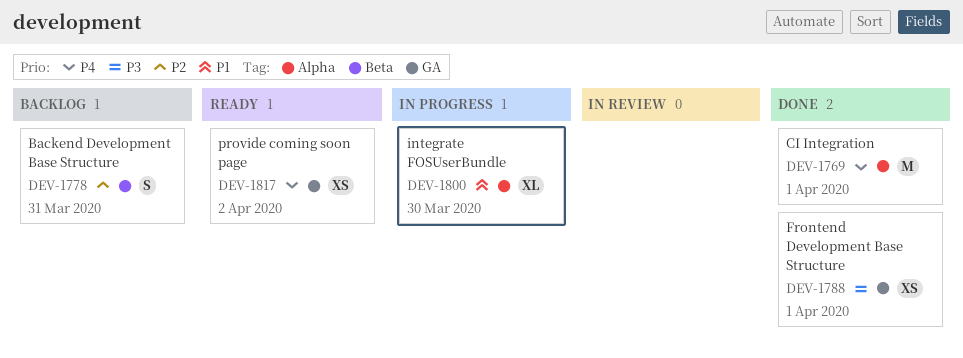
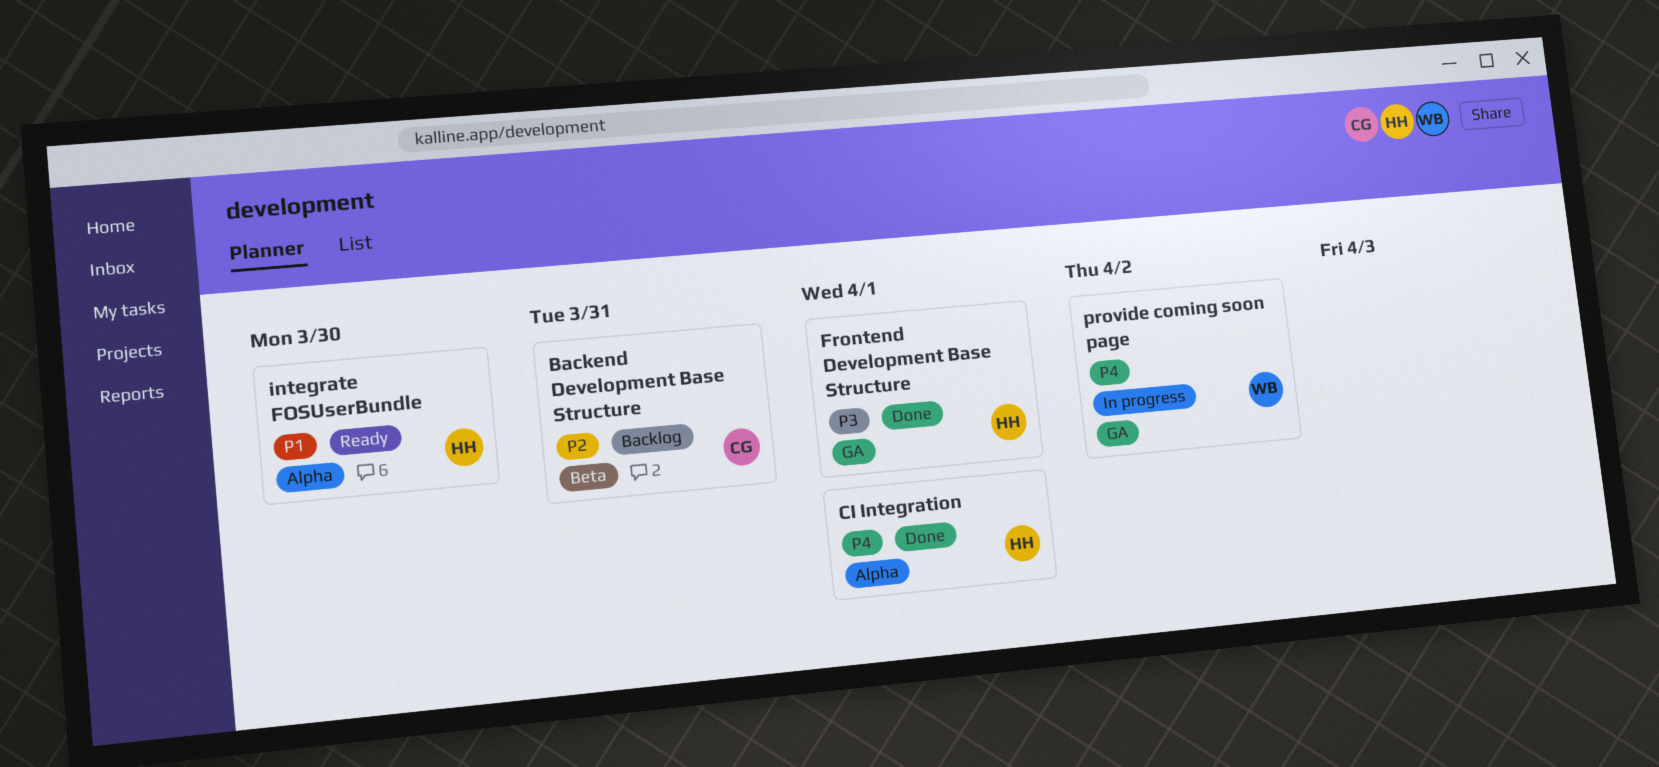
integrate FOSUserBundle, status: In progress -> Ready
provide coming soon page, status: Ready -> In progress

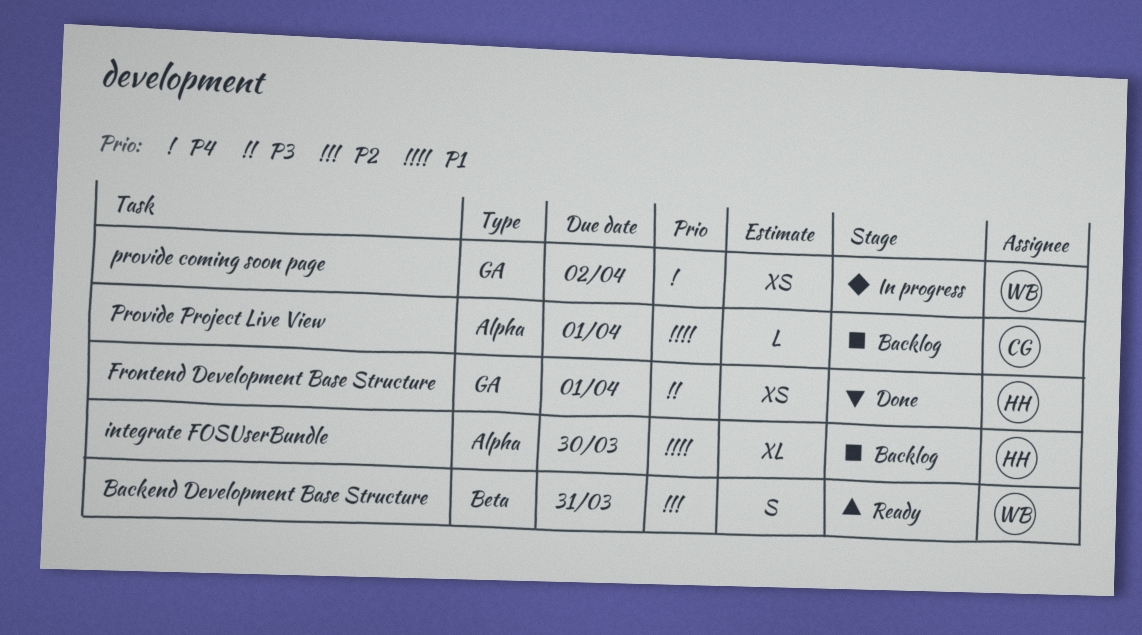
Backend Development Base Structure, status: Backlog -> Ready
Backend Development Base Structure, owner: CG -> WB
CI Integration: present -> none
integrate FOSUserBundle, status: Ready -> Backlog
Provide Project Live View: none -> present

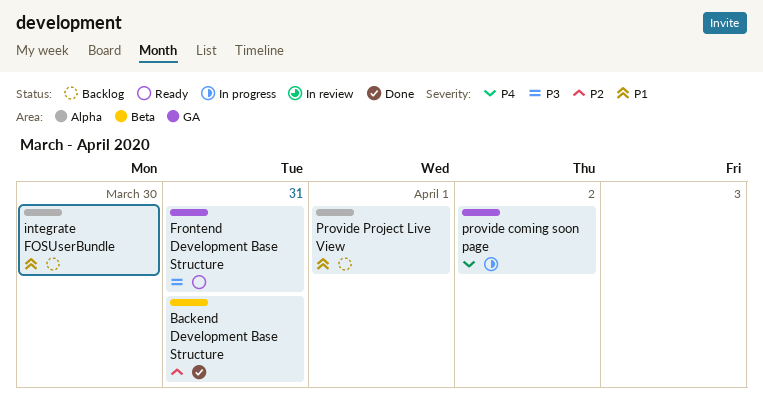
Backend Development Base Structure, status: Ready -> Done
Frontend Development Base Structure, status: Done -> Ready
Frontend Development Base Structure, due: Apr 1 -> Mar 31

